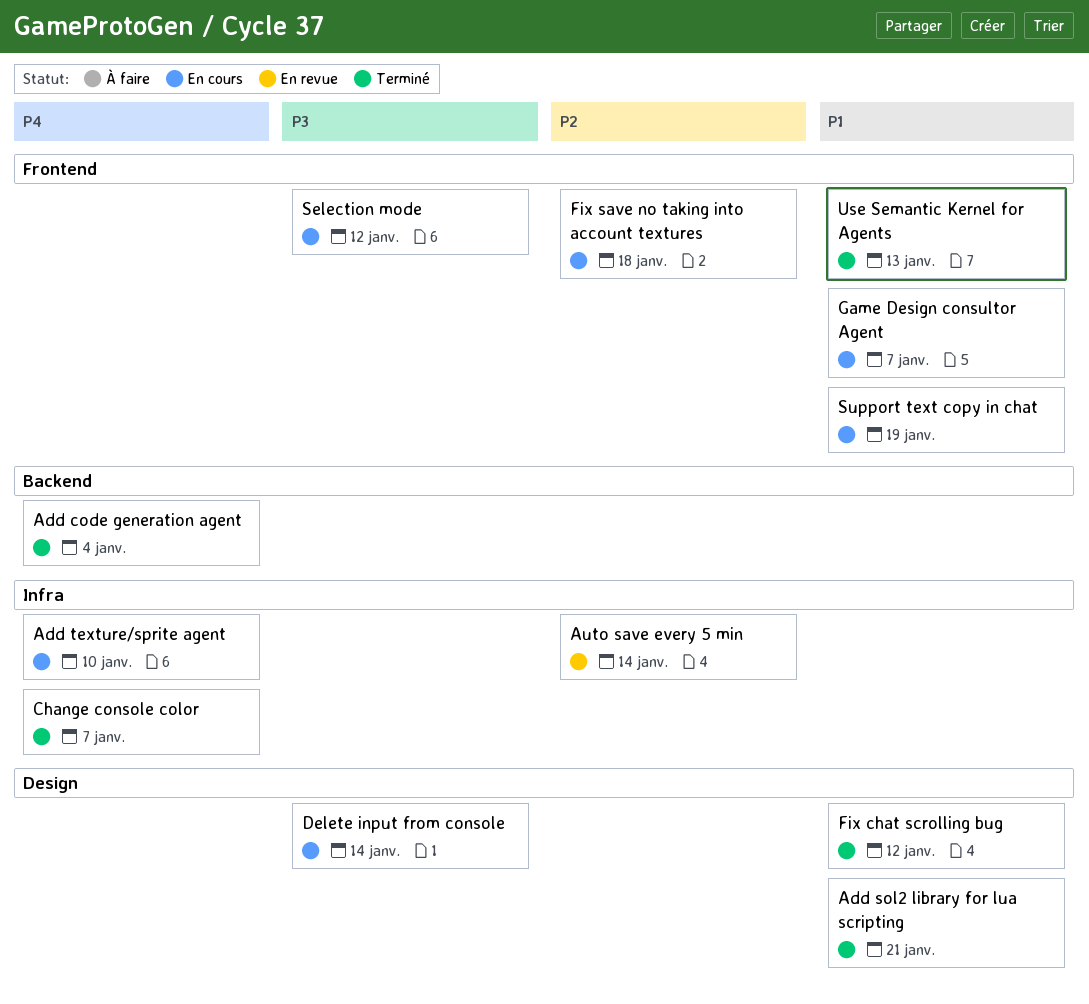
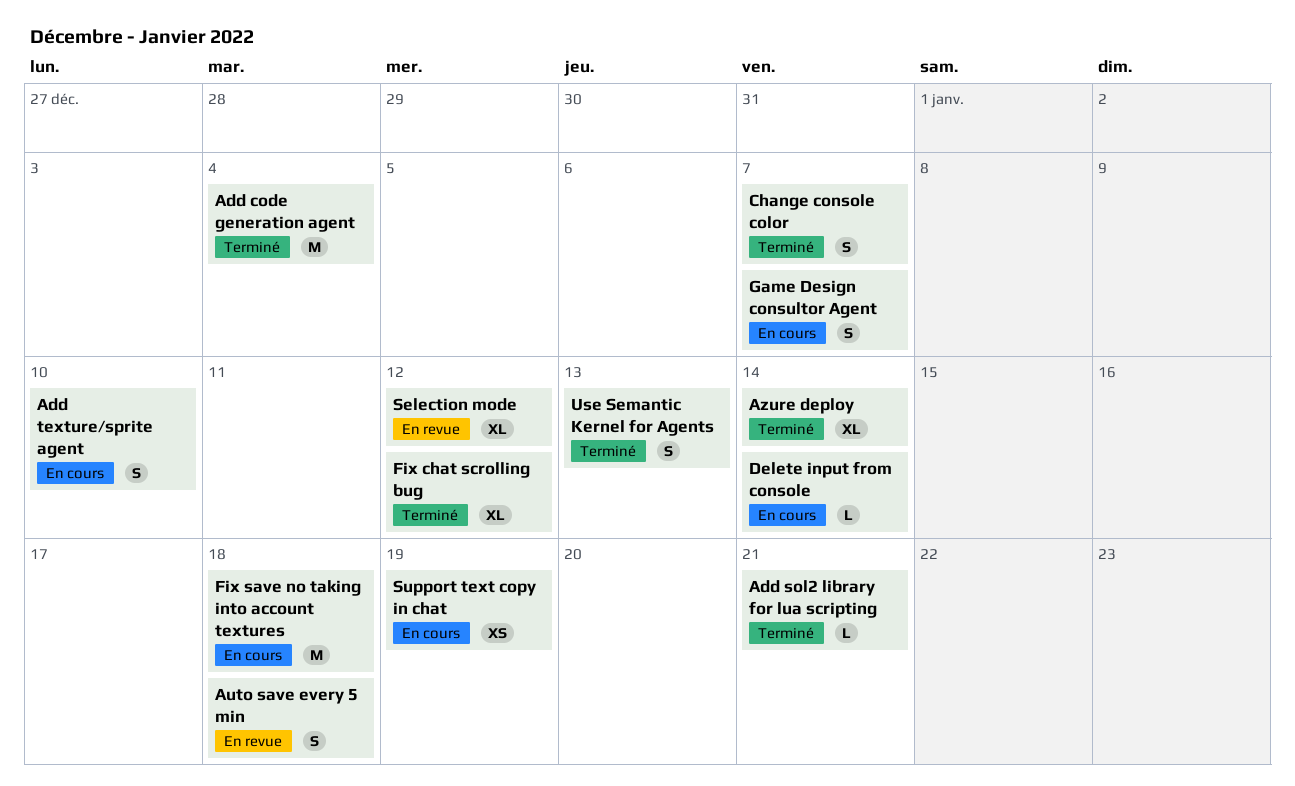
Auto save every 5 min, due: Jan 14 -> Jan 18
Azure deploy: none -> present
Selection mode, status: En cours -> En revue

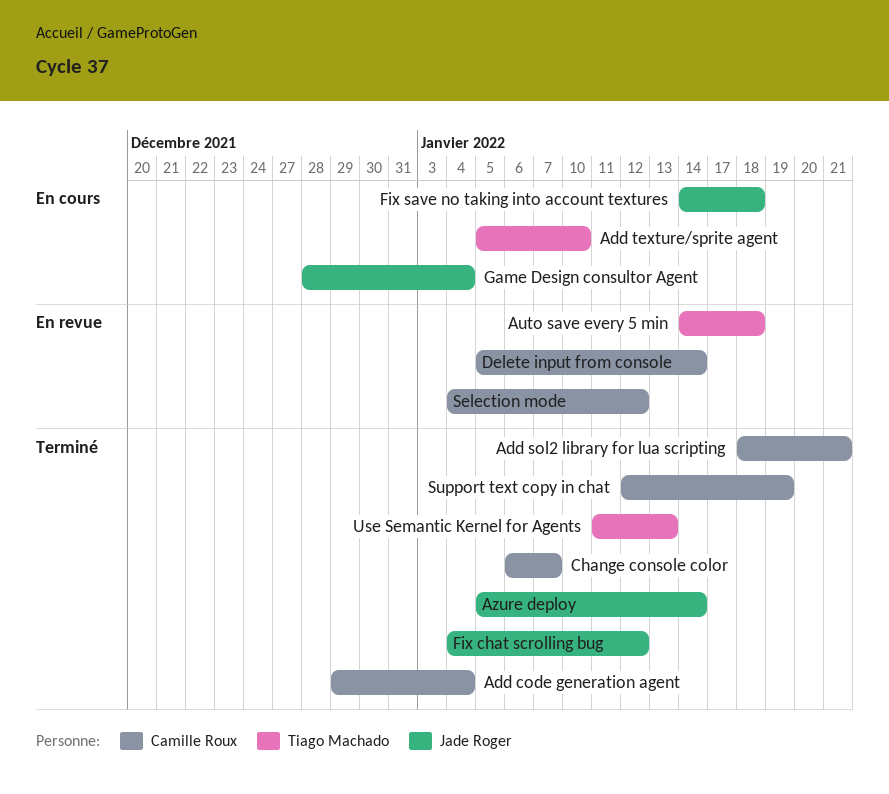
Delete input from console, status: En cours -> En revue
Game Design consultor Agent, due: Jan 7 -> Jan 4
Support text copy in chat, status: En cours -> Terminé

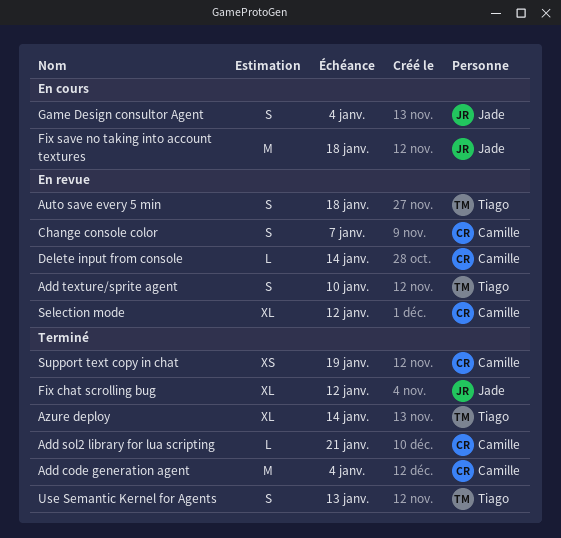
Add texture/sprite agent, status: En cours -> En revue
Azure deploy, owner: Jade Roger -> Tiago Machado
Change console color, status: Terminé -> En revue

